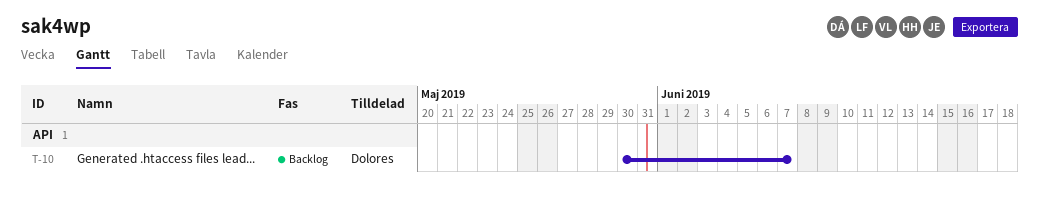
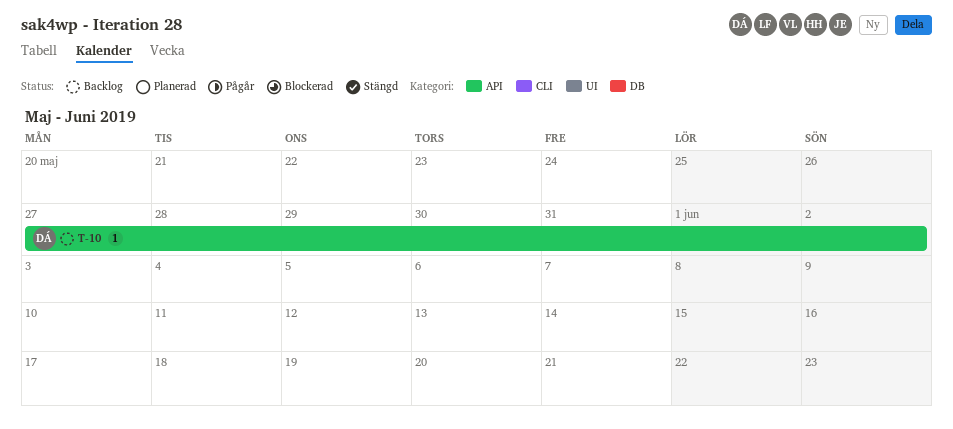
T-10, start: May 30 -> May 27
T-10, due: Jun 7 -> Jun 2

